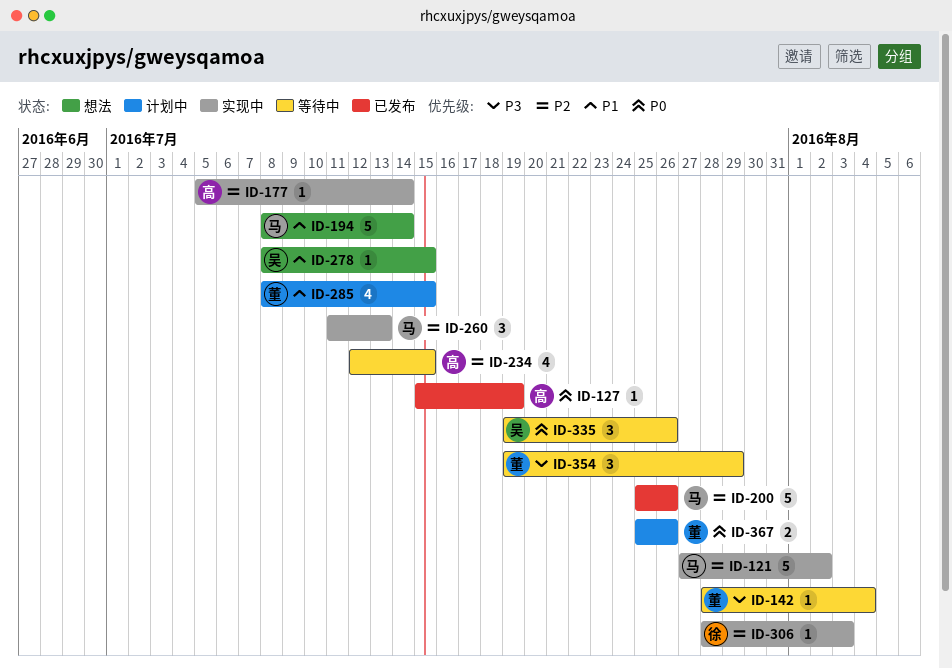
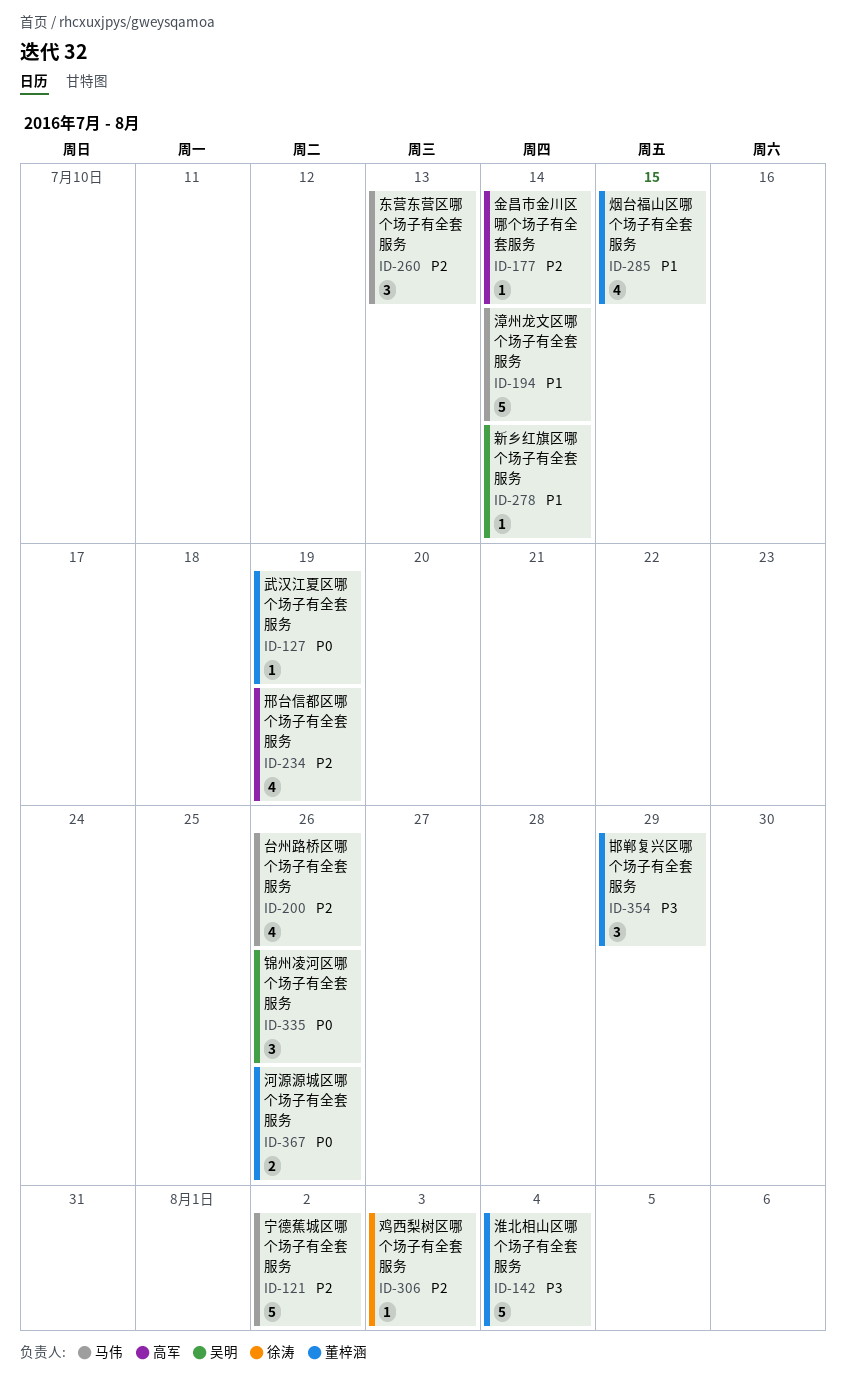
ID-127, owner: 高军 -> 董梓涵
ID-142, estimate: 1 -> 5
ID-200, estimate: 5 -> 4
ID-234, due: Jul 15 -> Jul 19
ID-278, due: Jul 15 -> Jul 14

